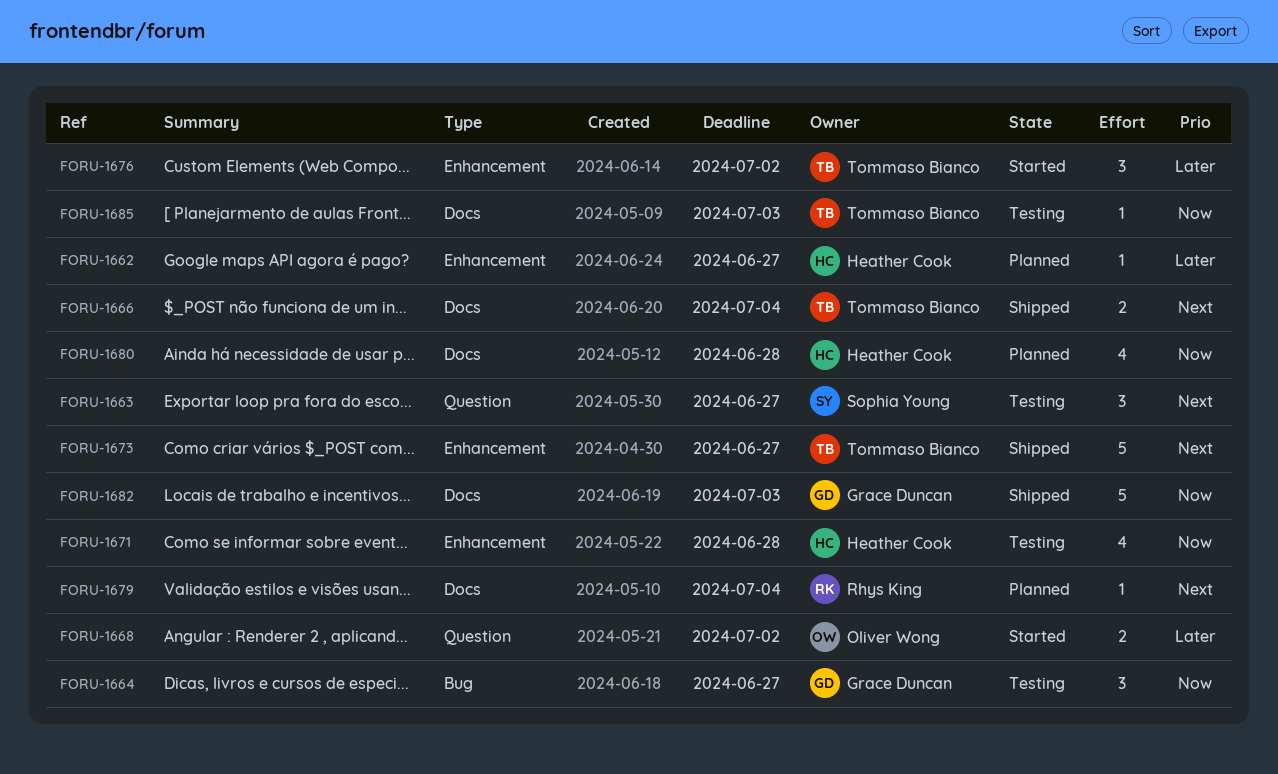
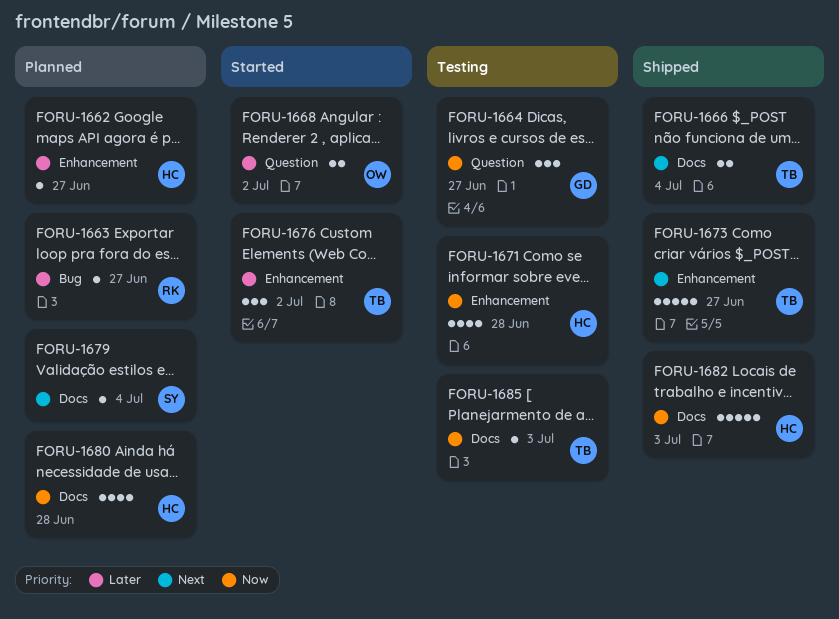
FORU-1663, status: Testing -> Planned
FORU-1663, owner: Sophia Young -> Rhys King
FORU-1663, priority: Next -> Later
FORU-1663, label: Question -> Bug
FORU-1663, estimate: 3 -> 1
FORU-1664, label: Bug -> Question
FORU-1679, owner: Rhys King -> Sophia Young
FORU-1682, owner: Grace Duncan -> Heather Cook

